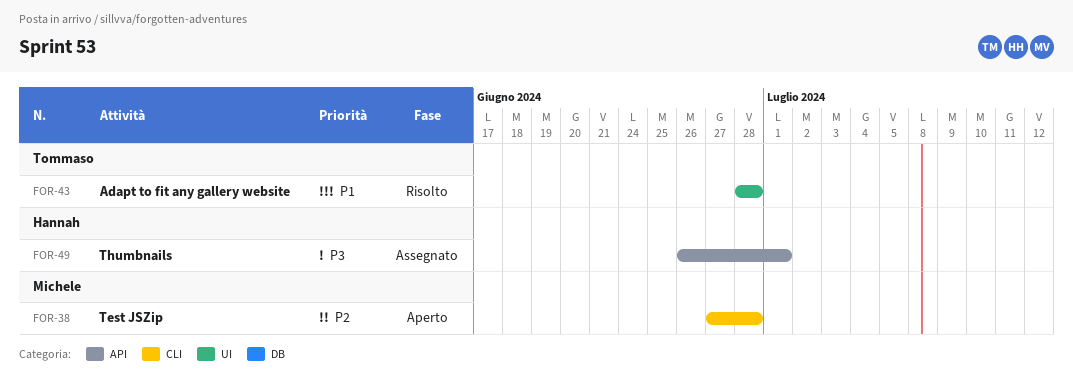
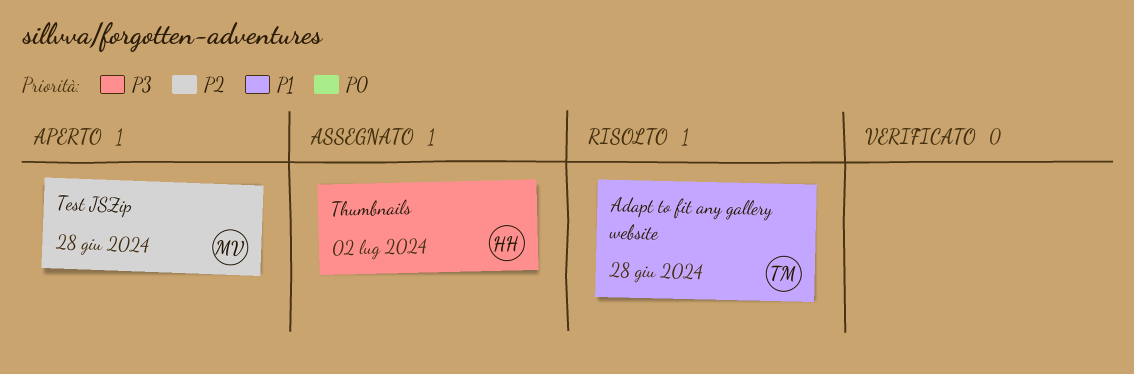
Thumbnails, due: Jul 1 -> Jul 2

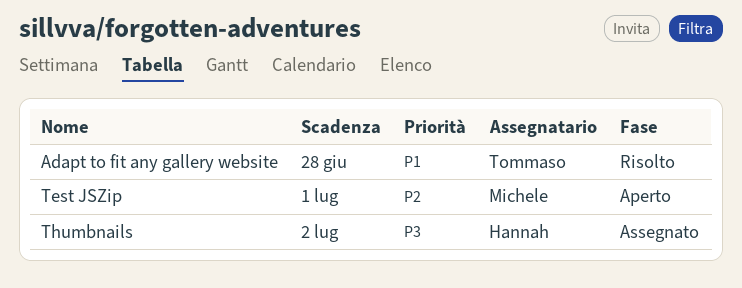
Test JSZip, due: Jun 28 -> Jul 1

